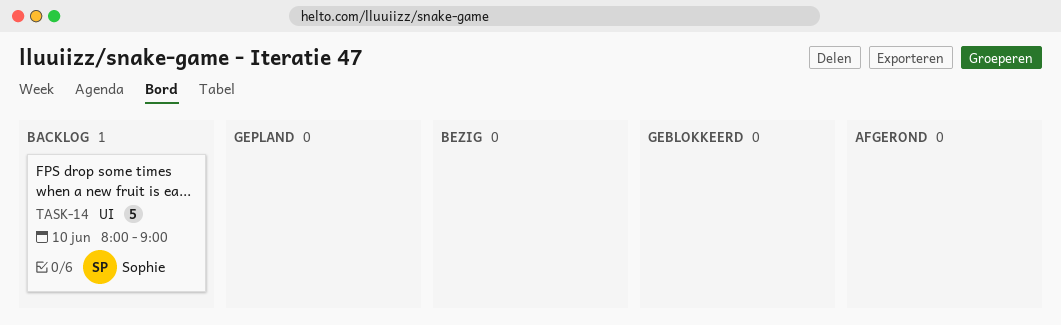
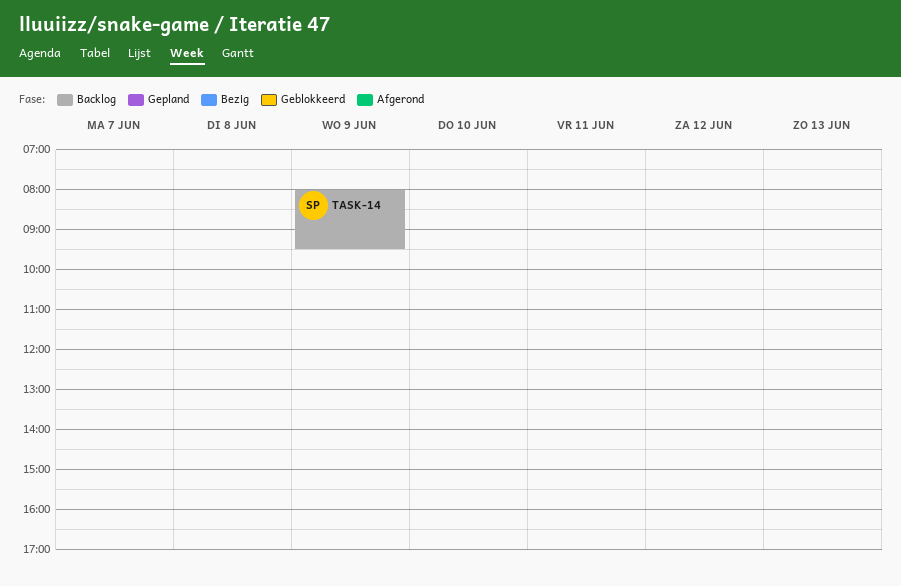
TASK-14, day: Jun 10 -> Jun 9
TASK-14, ends: 09:00 -> 09:30

